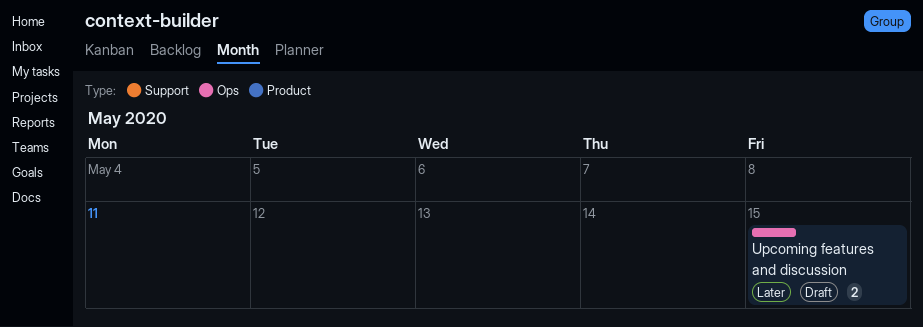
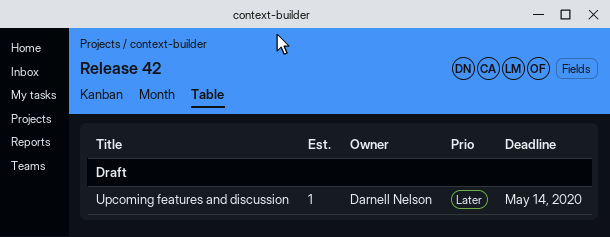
Upcoming features and discussion, estimate: 2 -> 1
Upcoming features and discussion, due: May 15 -> May 14

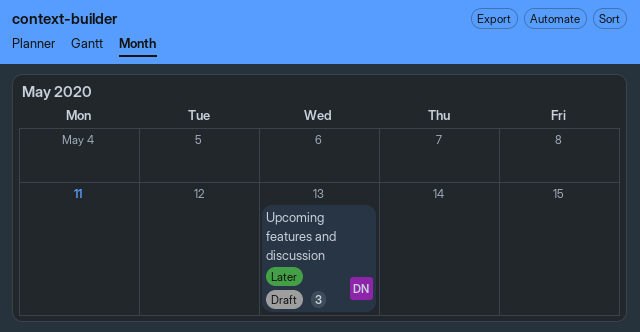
Upcoming features and discussion, estimate: 1 -> 3
Upcoming features and discussion, due: May 14 -> May 13

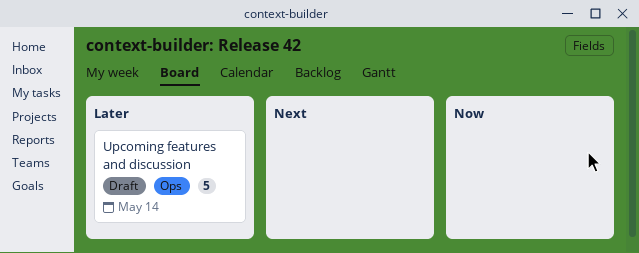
Upcoming features and discussion, estimate: 3 -> 5
Upcoming features and discussion, due: May 13 -> May 14

